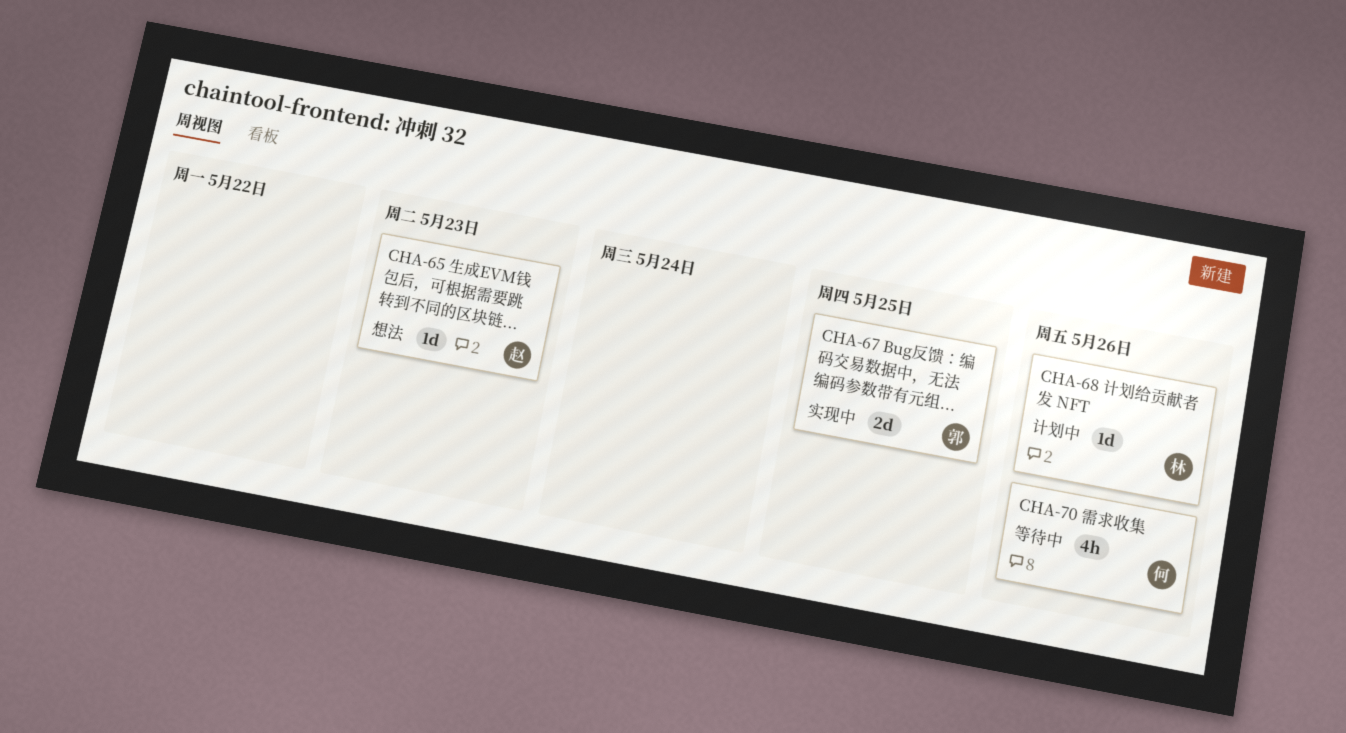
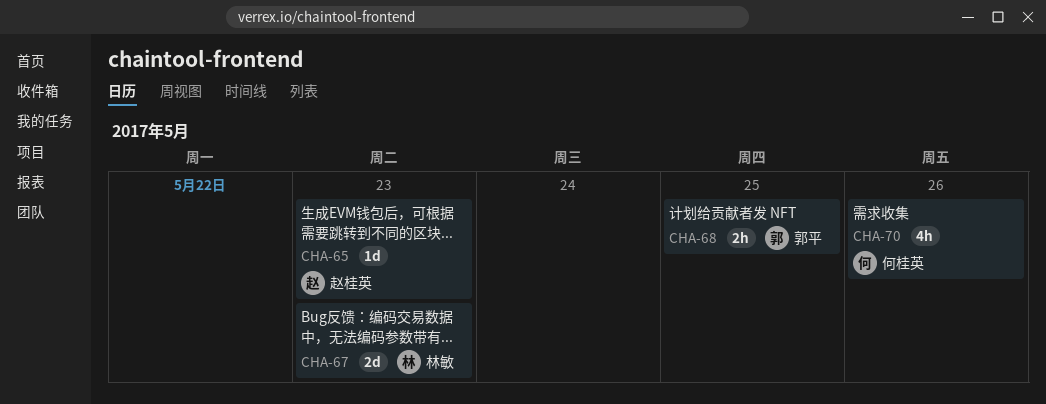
CHA-67, owner: 郭平 -> 林敏
CHA-67, due: May 25 -> May 23
CHA-68, owner: 林敏 -> 郭平
CHA-68, estimate: 1d -> 2h
CHA-68, due: May 26 -> May 25

